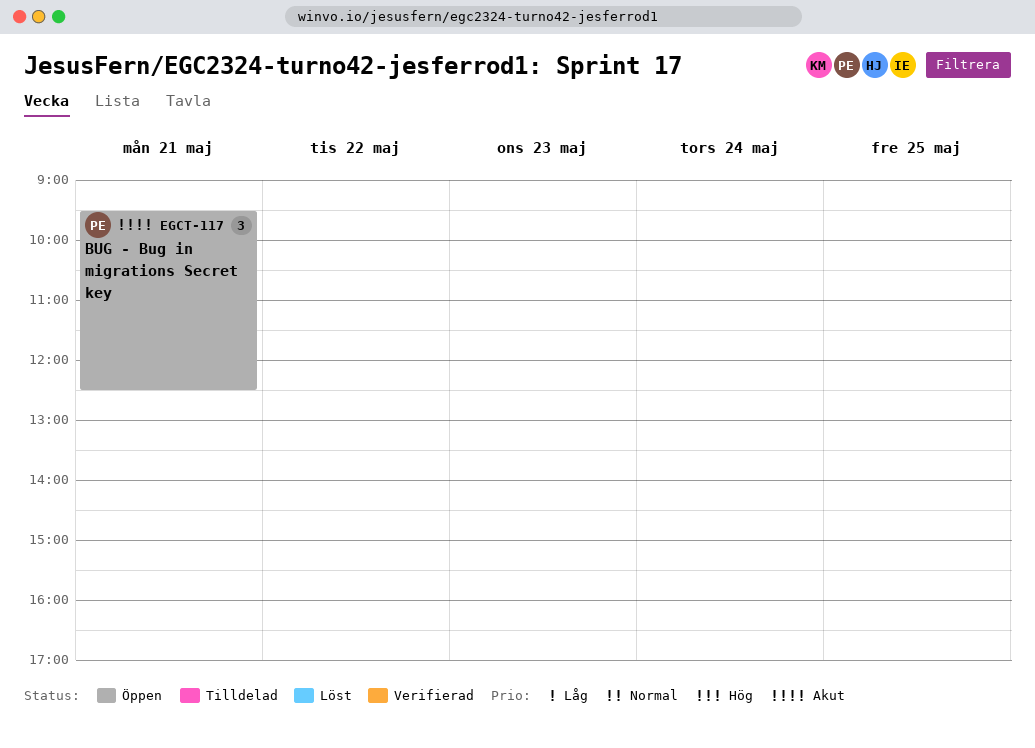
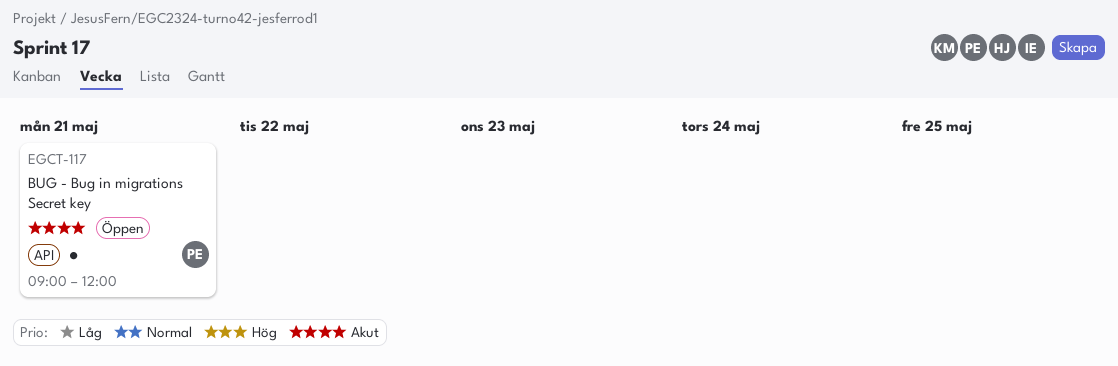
EGCT-117, estimate: 3 -> 1
EGCT-117, begins: 09:30 -> 09:00
EGCT-117, ends: 12:30 -> 12:00

